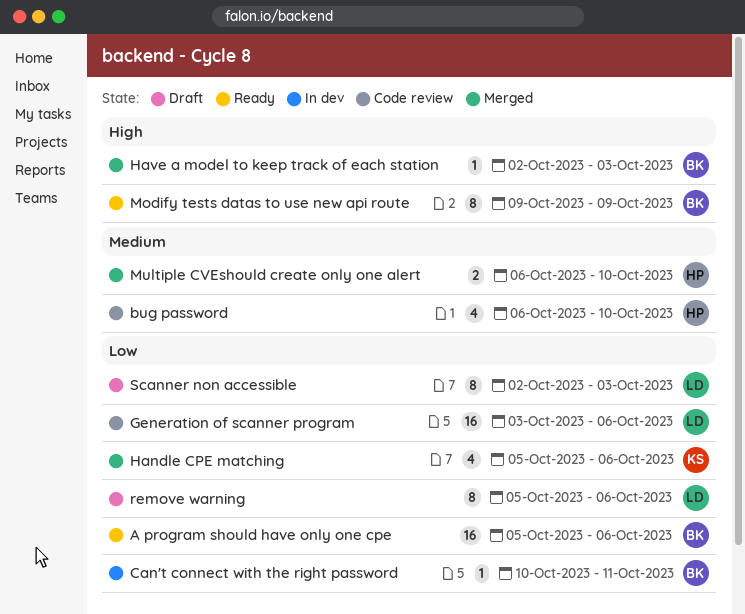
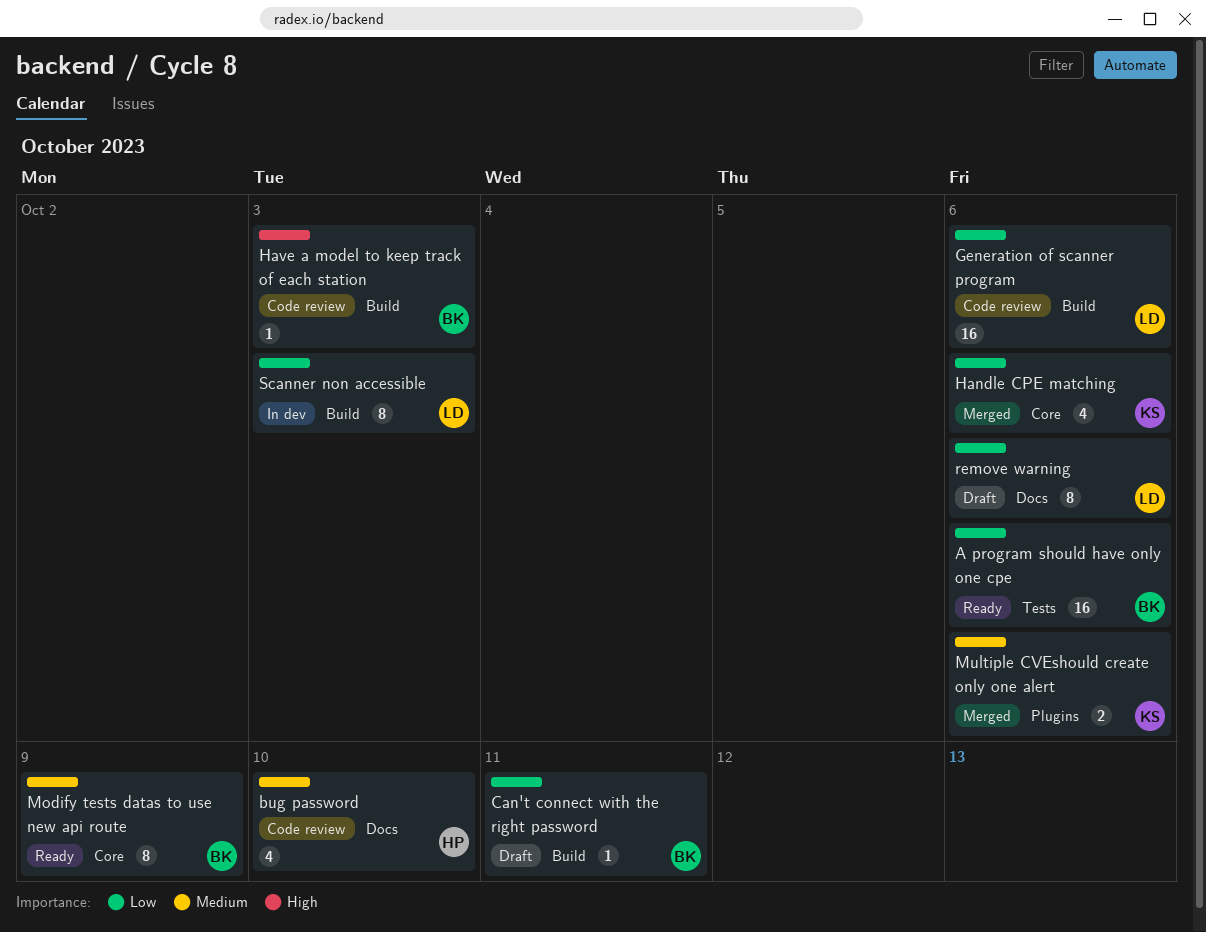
Can't connect with the right password, status: In dev -> Draft
Have a model to keep track of each station, status: Merged -> Code review
Modify tests datas to use new api route, priority: High -> Medium
Multiple CVEshould create only one alert, owner: HP -> KS
Multiple CVEshould create only one alert, due: Oct 10 -> Oct 6
Scanner non accessible, status: Draft -> In dev

